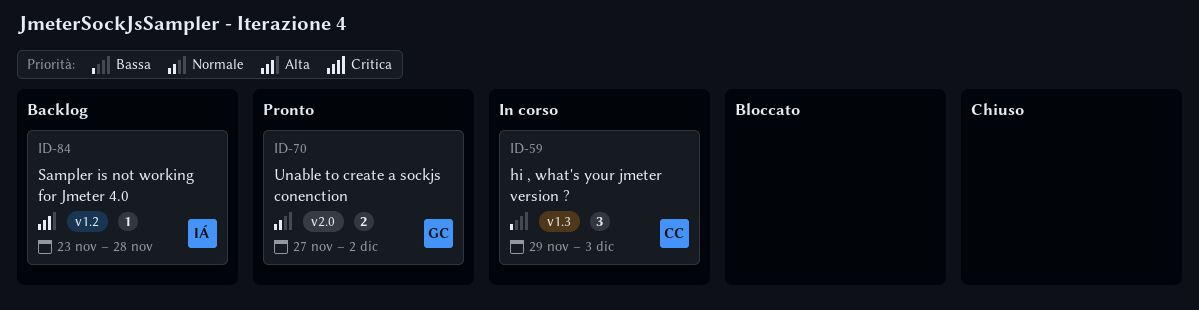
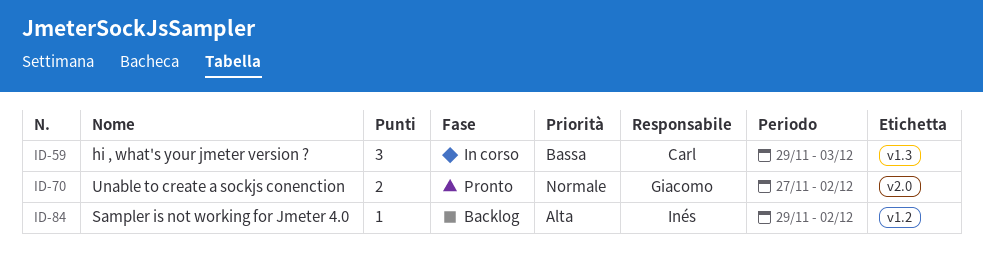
ID-84, start: Nov 23 -> Nov 29
ID-84, due: Nov 28 -> Dec 2

